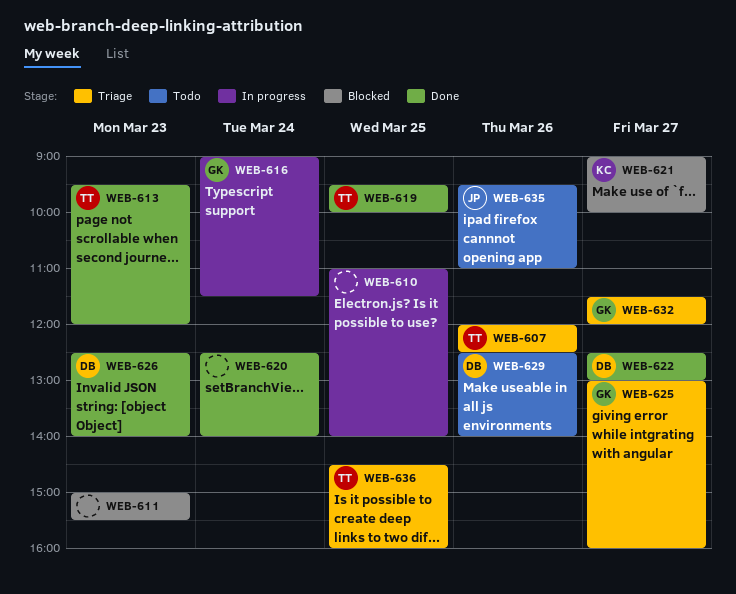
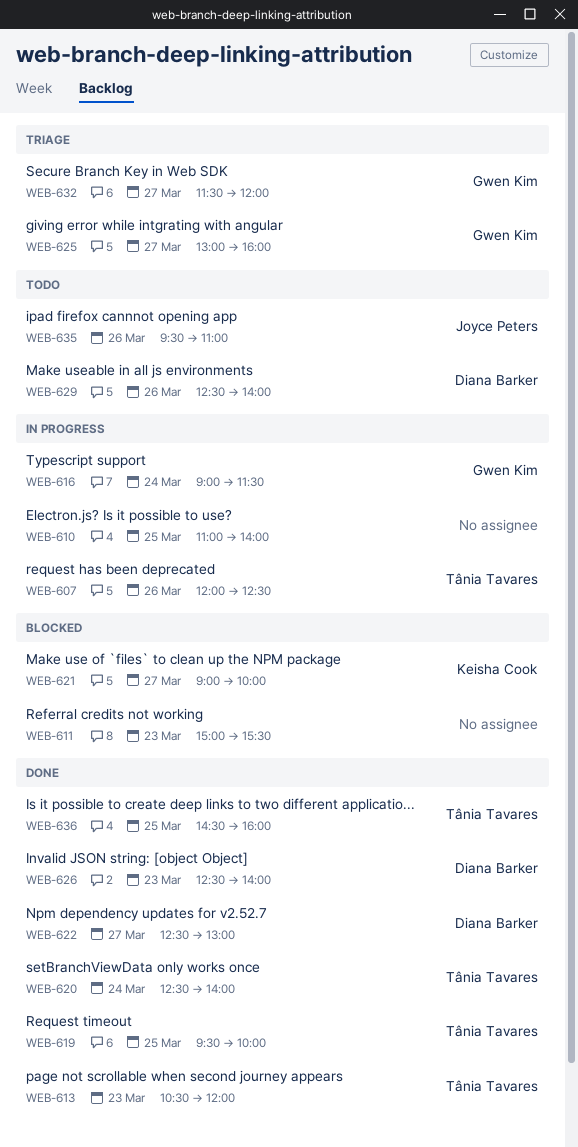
WEB-607, status: Triage -> In progress
WEB-613, begins: 09:30 -> 10:30
WEB-620, owner: none -> Tânia Tavares
WEB-636, status: Triage -> Done

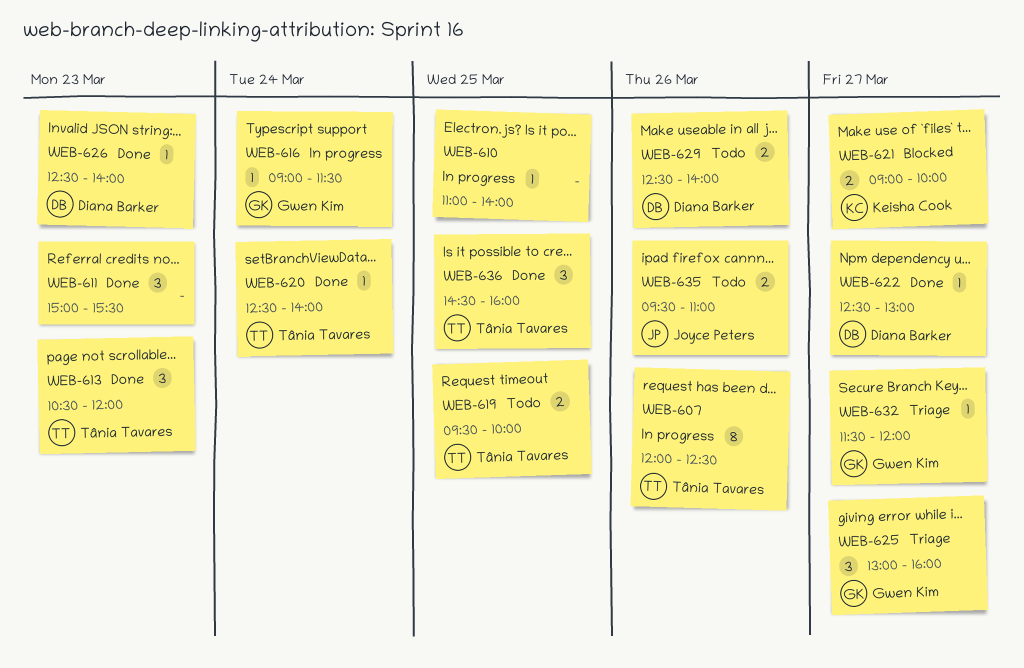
WEB-611, status: Blocked -> Done
WEB-619, status: Done -> Todo

